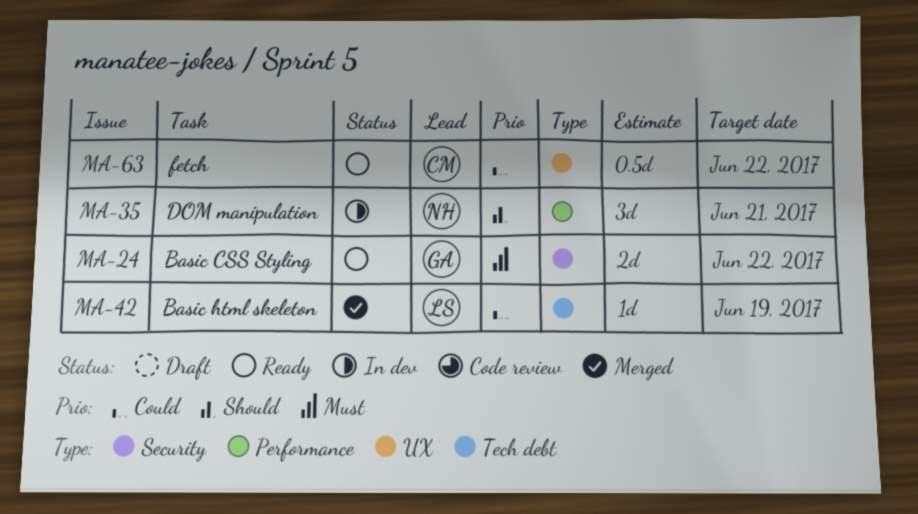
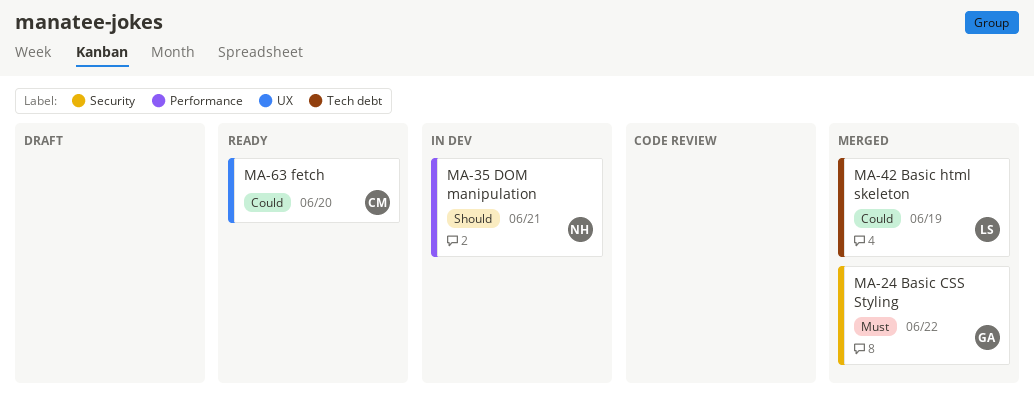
MA-24, status: Ready -> Merged
MA-63, due: Jun 22 -> Jun 20

